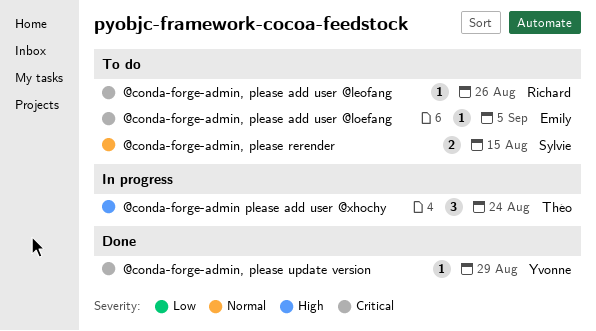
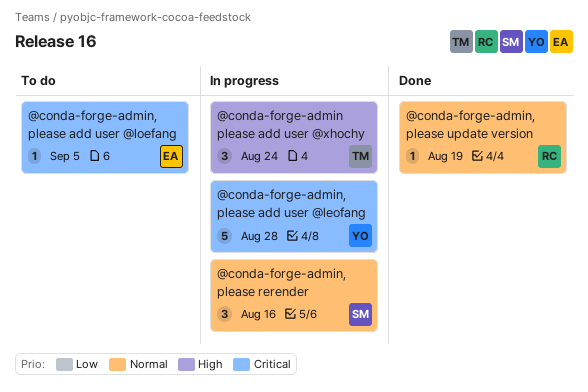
@conda-forge-admin, please add user @leofang, status: To do -> In progress
@conda-forge-admin, please add user @leofang, owner: Richard -> Yvonne
@conda-forge-admin, please add user @leofang, estimate: 1 -> 5
@conda-forge-admin, please add user @leofang, due: Aug 26 -> Aug 28
@conda-forge-admin, please rerender, status: To do -> In progress
@conda-forge-admin, please rerender, estimate: 2 -> 3
@conda-forge-admin, please rerender, due: Aug 15 -> Aug 16
@conda-forge-admin, please update version, owner: Yvonne -> Richard
@conda-forge-admin, please update version, priority: Critical -> Normal
@conda-forge-admin, please update version, due: Aug 29 -> Aug 19

